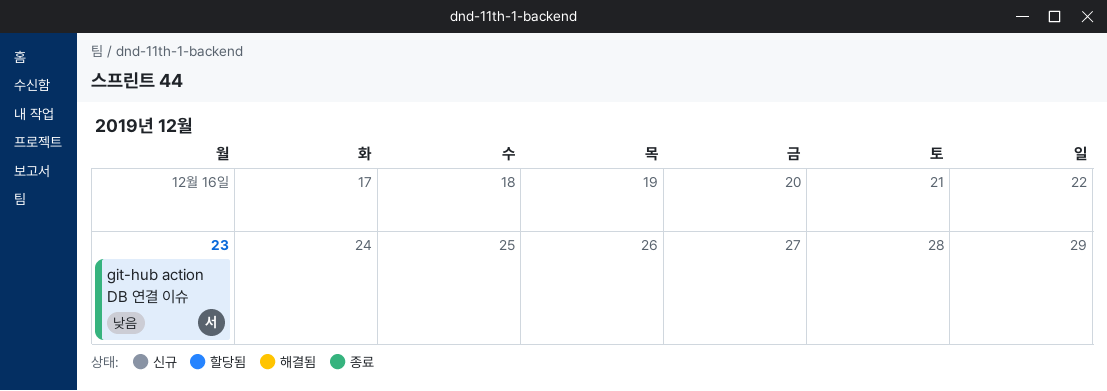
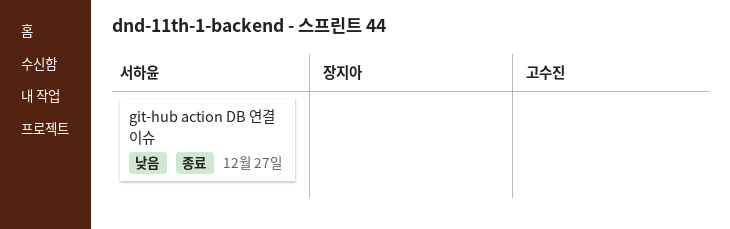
git-hub action DB 연결 이슈, due: Dec 23 -> Dec 27

